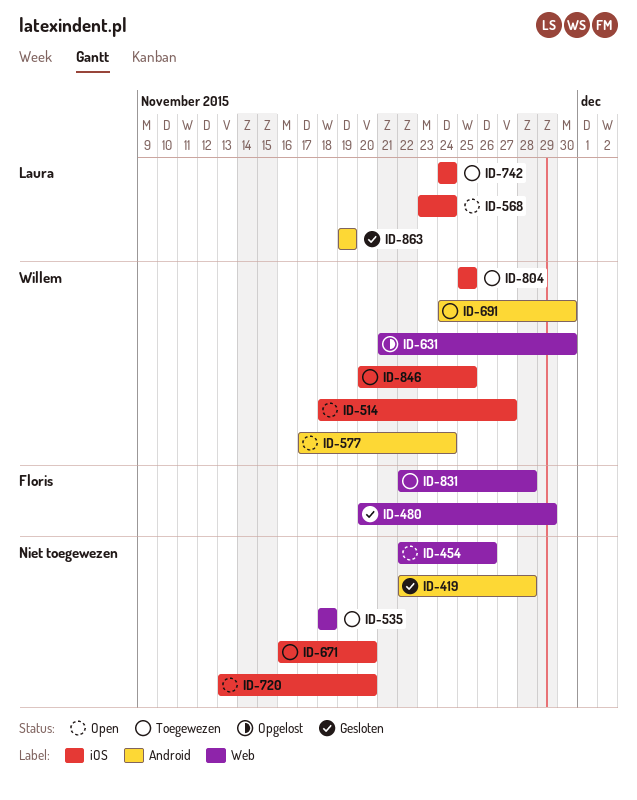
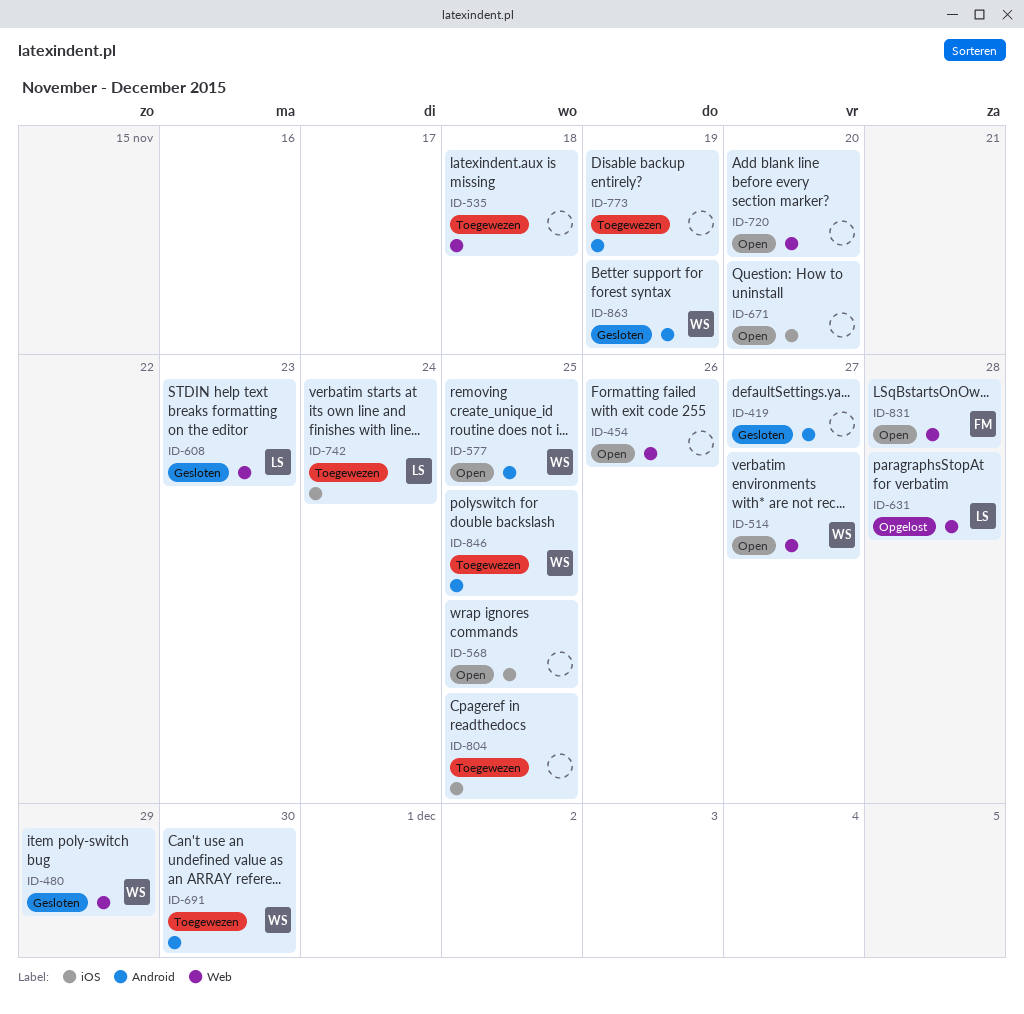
ID-419, due: Nov 28 -> Nov 27
ID-480, owner: Floris -> Willem
ID-514, label: iOS -> Web
ID-568, owner: Laura -> none
ID-568, due: Nov 24 -> Nov 25
ID-577, due: Nov 24 -> Nov 25
ID-608: none -> present
ID-631, owner: Willem -> Laura
ID-631, due: Nov 30 -> Nov 28
ID-671, status: Toegewezen -> Open
ID-720, label: iOS -> Web
ID-773: none -> present
ID-804, owner: Willem -> none
ID-831, status: Toegewezen -> Open
ID-846, label: iOS -> Android
ID-863, owner: Laura -> Willem

